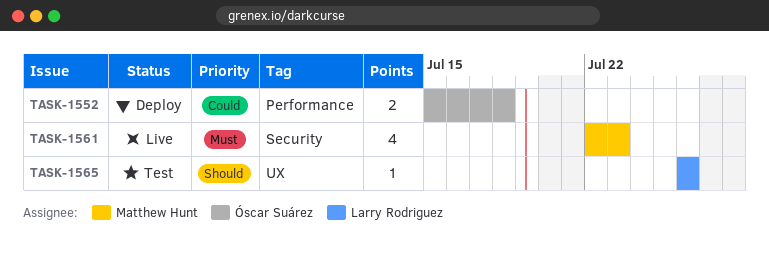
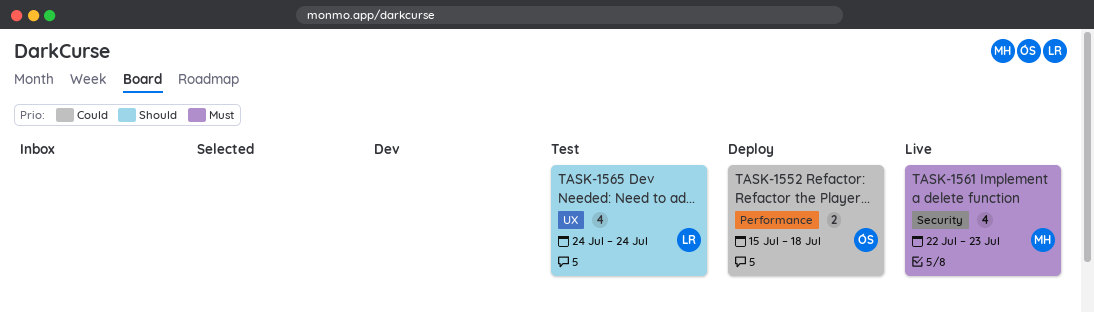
TASK-1565, estimate: 1 -> 4
TASK-1565, start: Jul 26 -> Jul 24
TASK-1565, due: Jul 26 -> Jul 24

